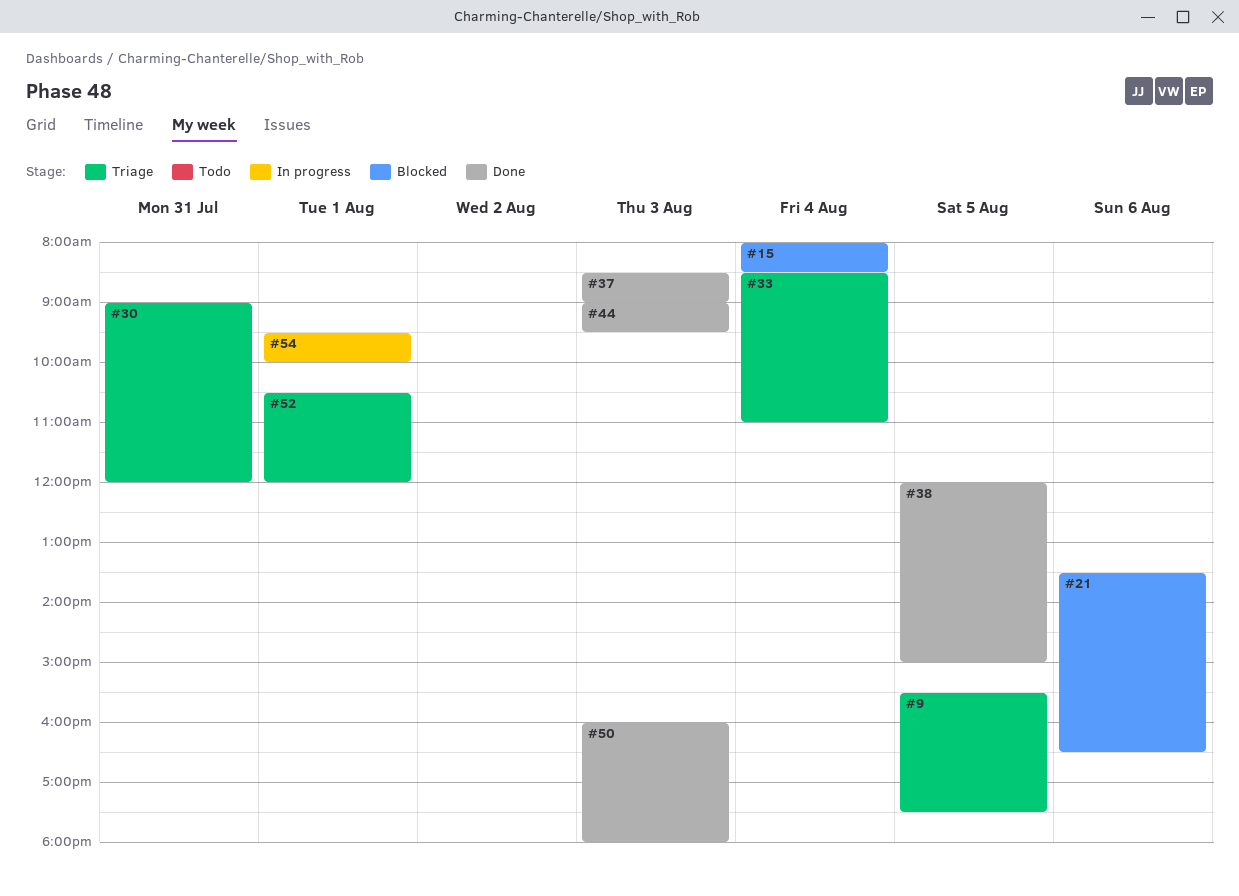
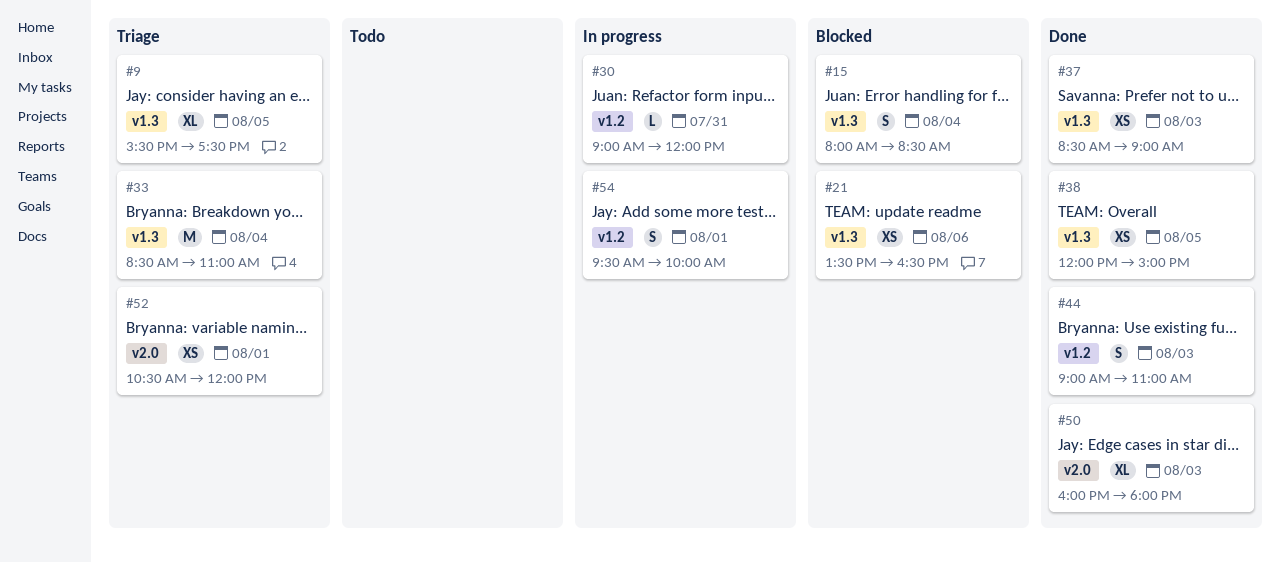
#30, status: Triage -> In progress
#44, ends: 09:30 -> 11:00

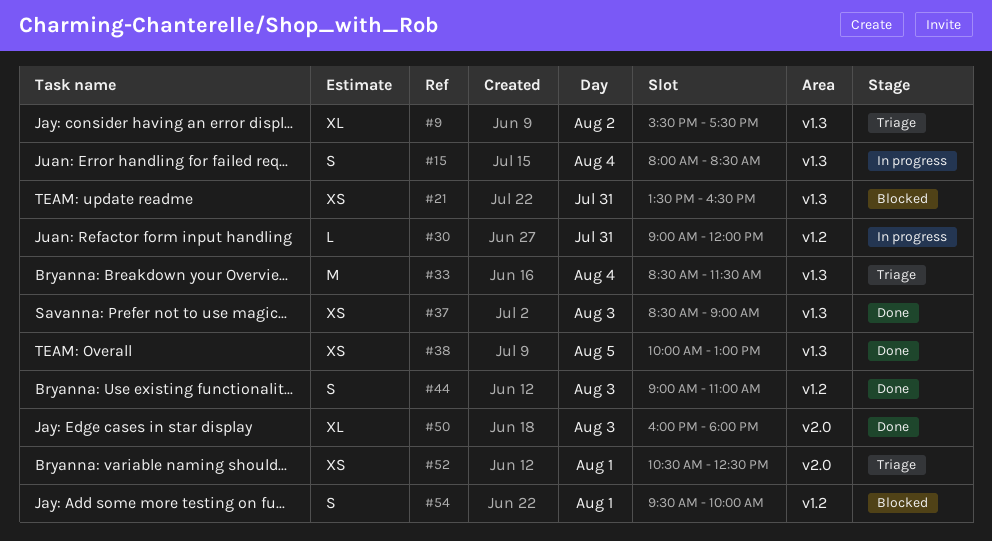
#9, day: Aug 5 -> Aug 2
#15, status: Blocked -> In progress
#21, day: Aug 6 -> Jul 31
#33, ends: 11:00 -> 11:30
#38, begins: 12:00 -> 10:00
#38, ends: 15:00 -> 13:00
#52, ends: 12:00 -> 12:30
#54, status: In progress -> Blocked

